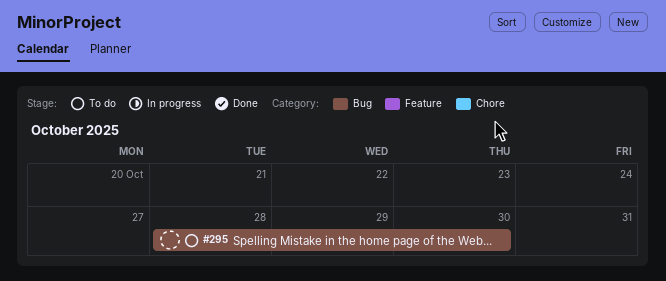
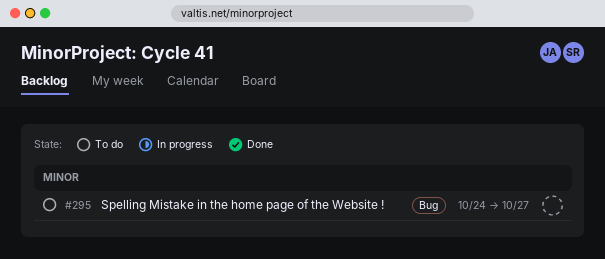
#295, start: Oct 28 -> Oct 24
#295, due: Oct 30 -> Oct 27

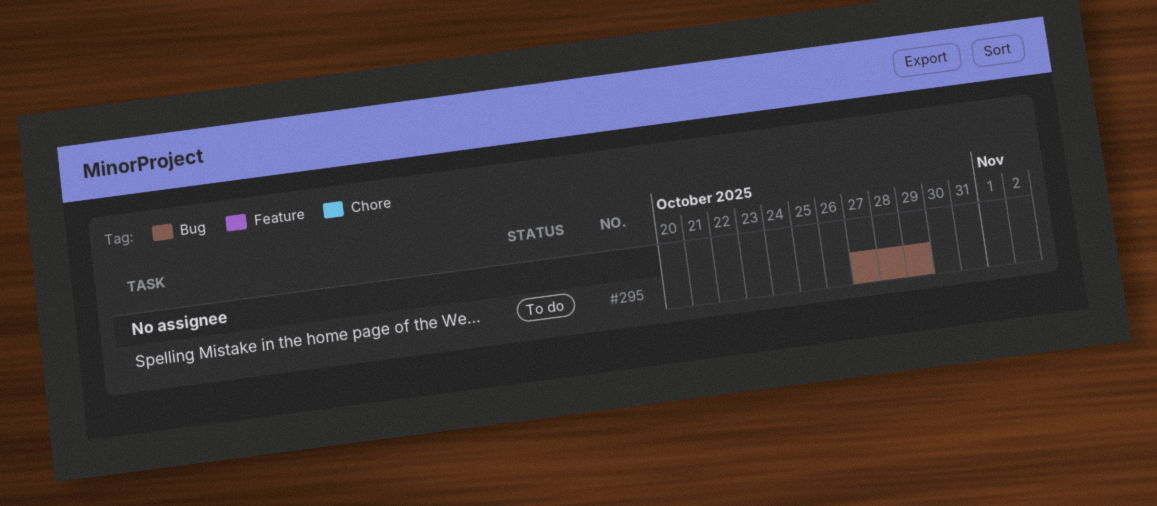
#295, start: Oct 24 -> Oct 27
#295, due: Oct 27 -> Oct 29

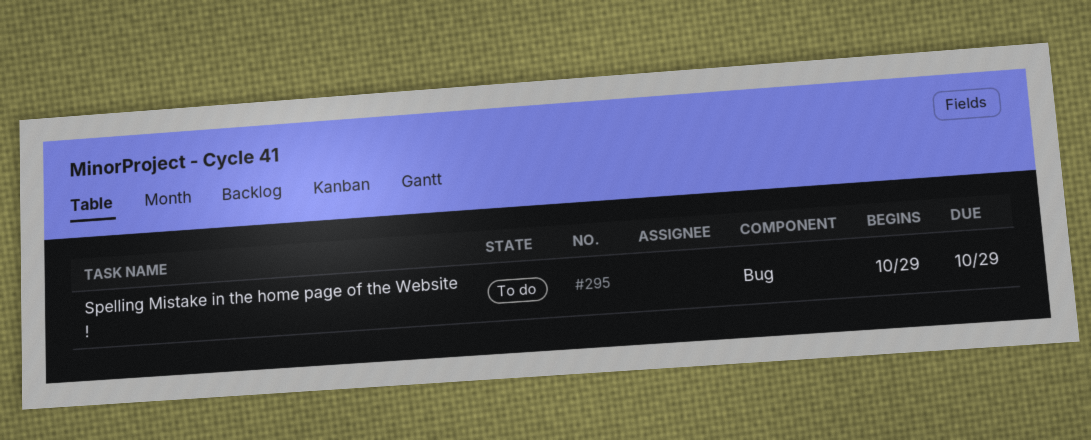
#295, start: Oct 27 -> Oct 29

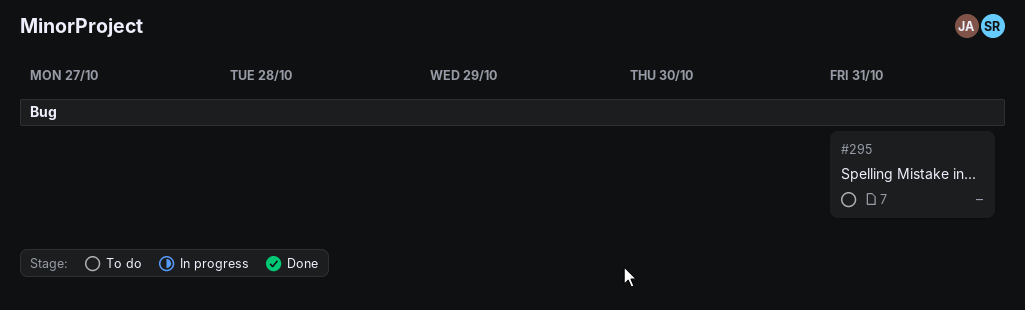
#295, due: Oct 29 -> Oct 31

